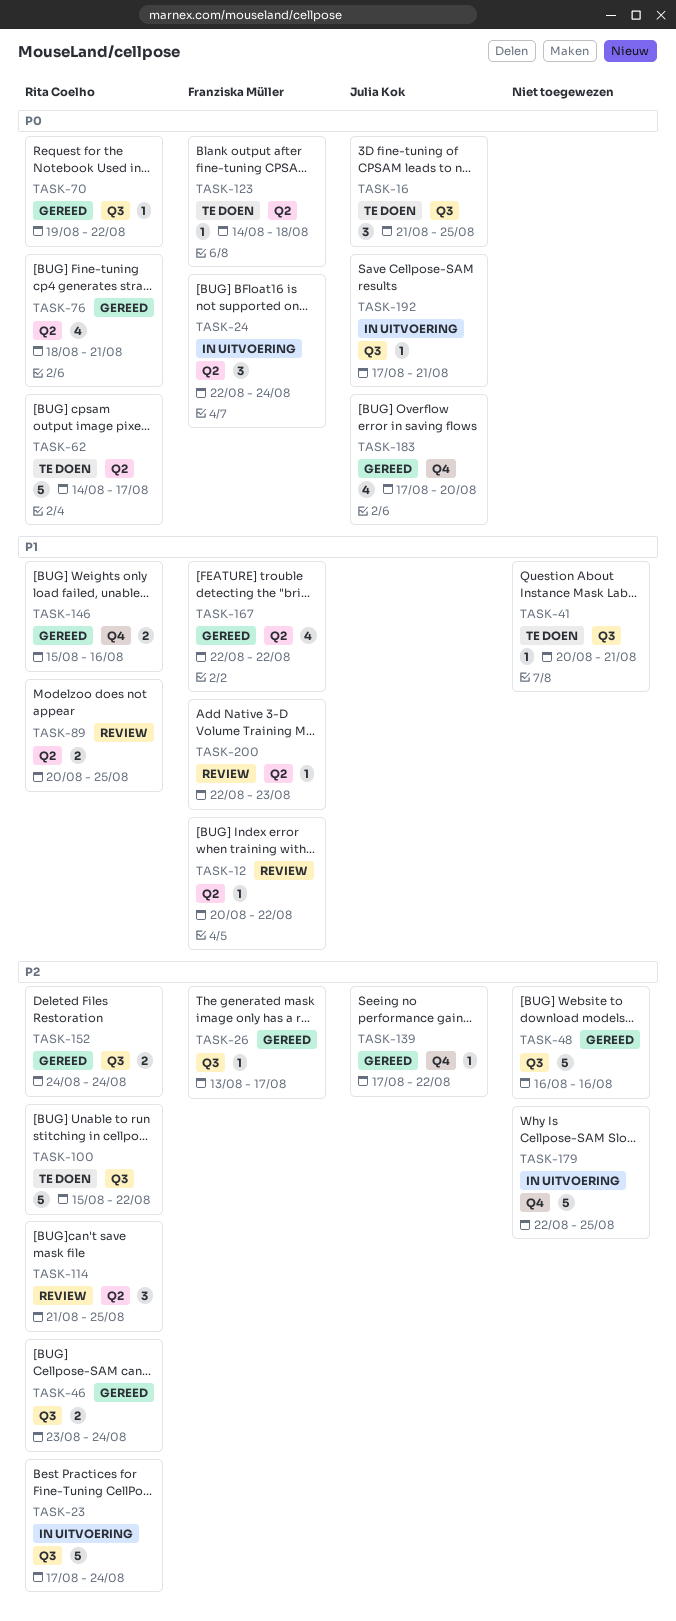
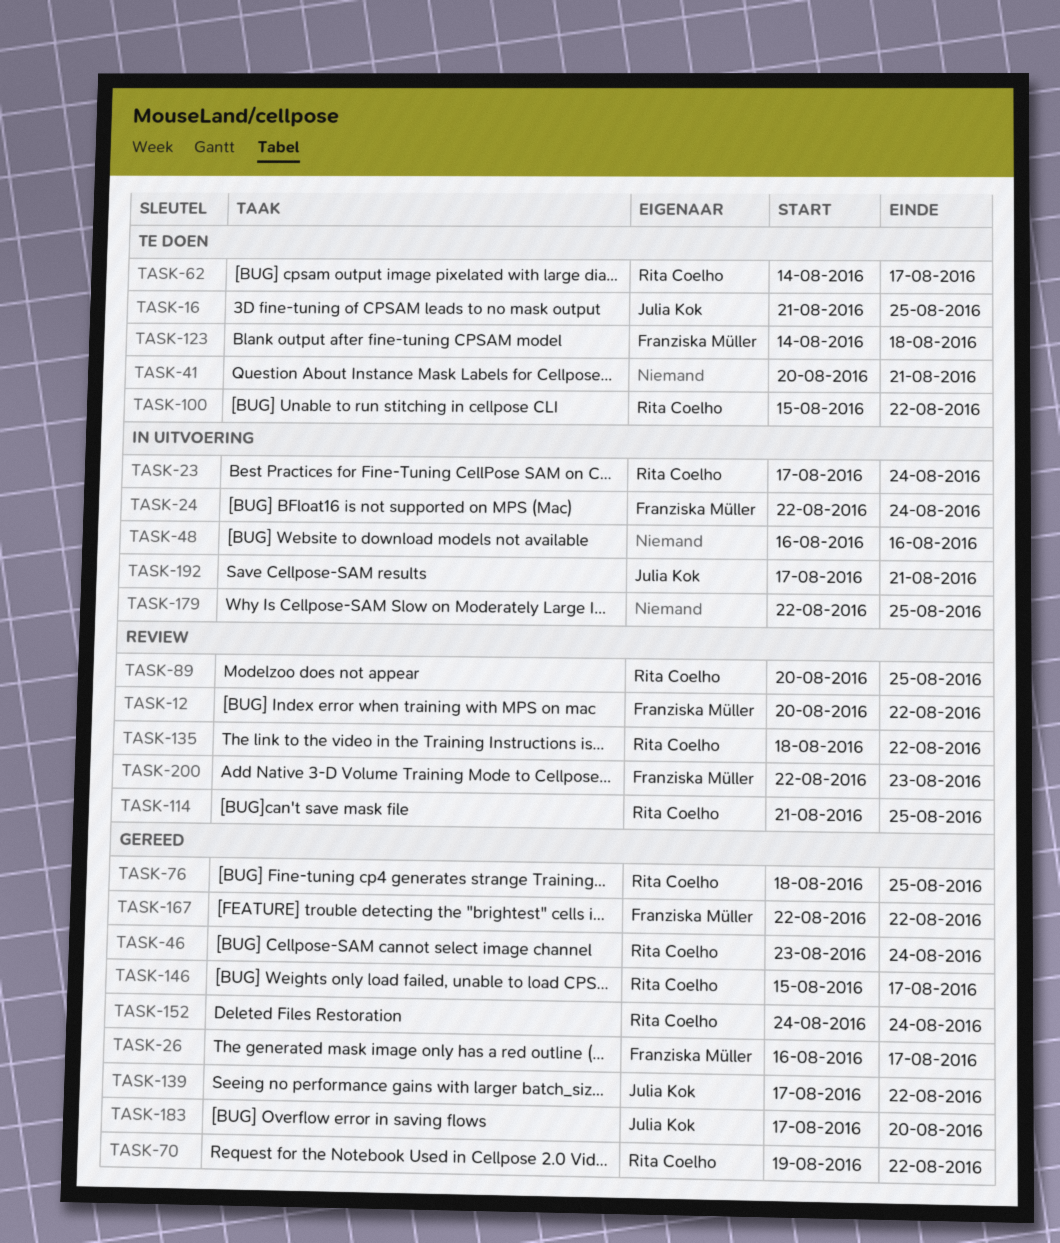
TASK-26, start: Aug 13 -> Aug 16
TASK-48, status: Gereed -> In uitvoering
TASK-76, due: Aug 21 -> Aug 25
TASK-135: none -> present
TASK-146, due: Aug 16 -> Aug 17

